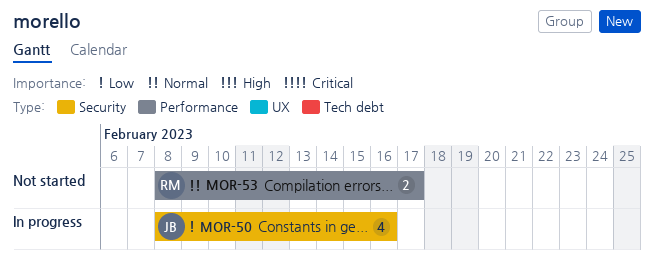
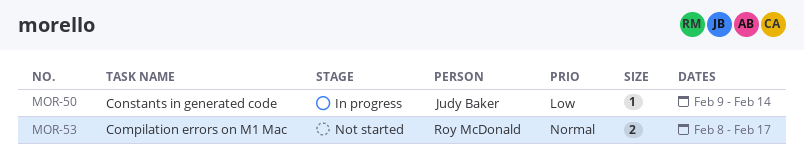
MOR-50, estimate: 4 -> 1
MOR-50, start: Feb 8 -> Feb 9
MOR-50, due: Feb 16 -> Feb 14

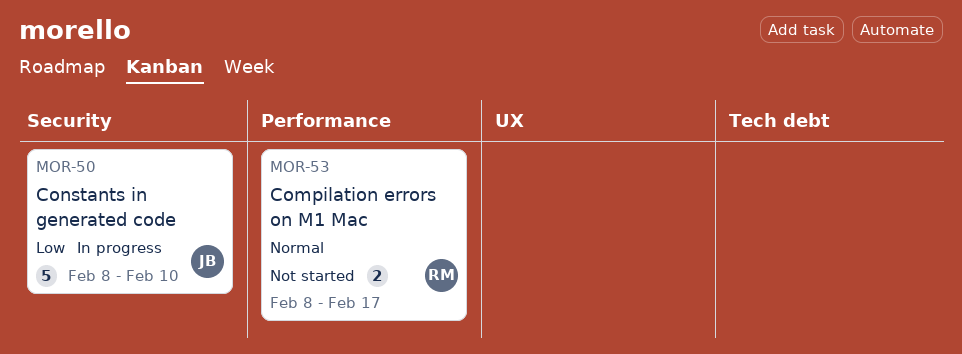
MOR-50, estimate: 1 -> 5
MOR-50, start: Feb 9 -> Feb 8
MOR-50, due: Feb 14 -> Feb 10

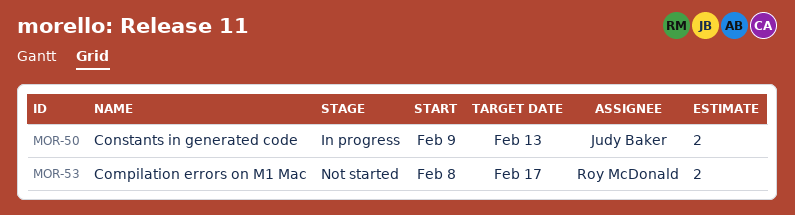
MOR-50, estimate: 5 -> 2
MOR-50, start: Feb 8 -> Feb 9
MOR-50, due: Feb 10 -> Feb 13

